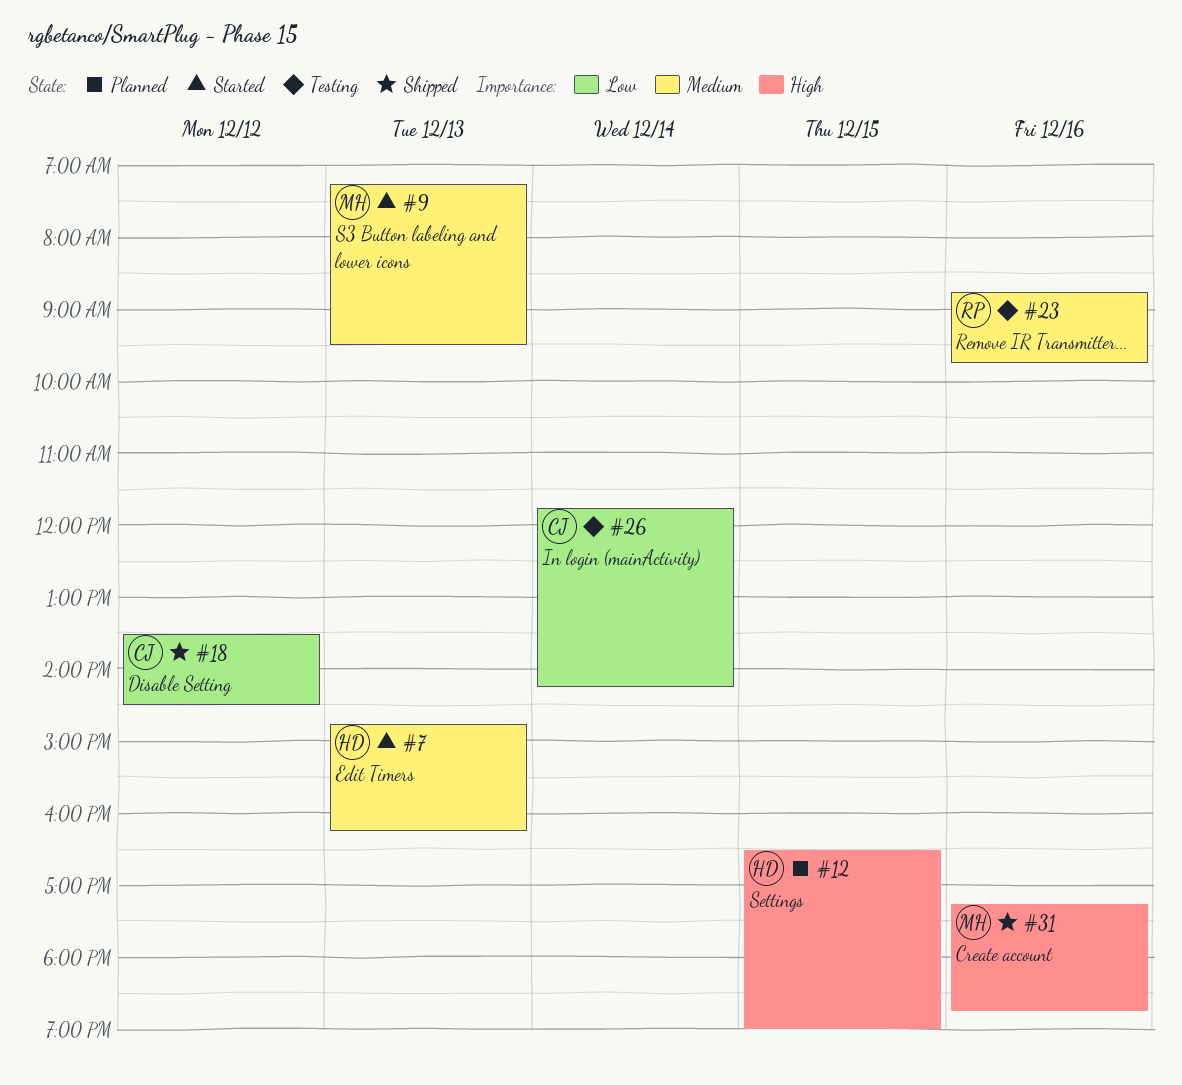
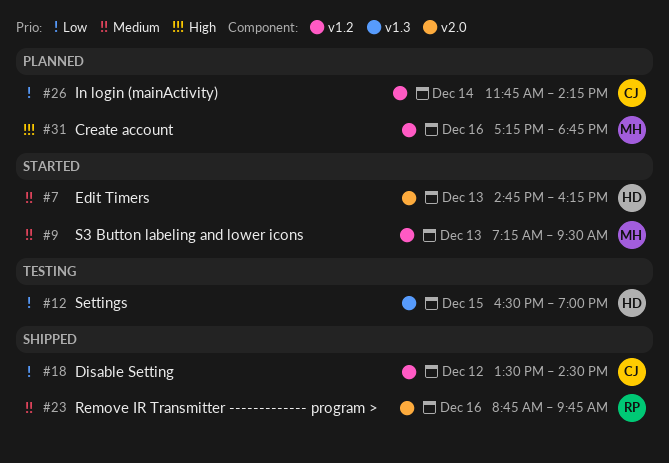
#12, status: Planned -> Testing
#12, priority: High -> Low
#23, status: Testing -> Shipped
#26, status: Testing -> Planned
#31, status: Shipped -> Planned

